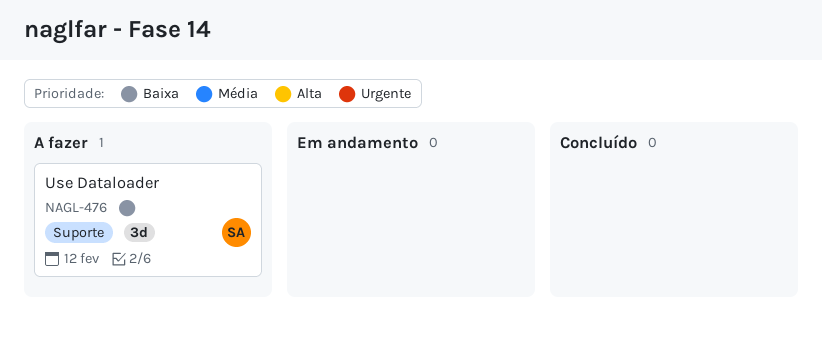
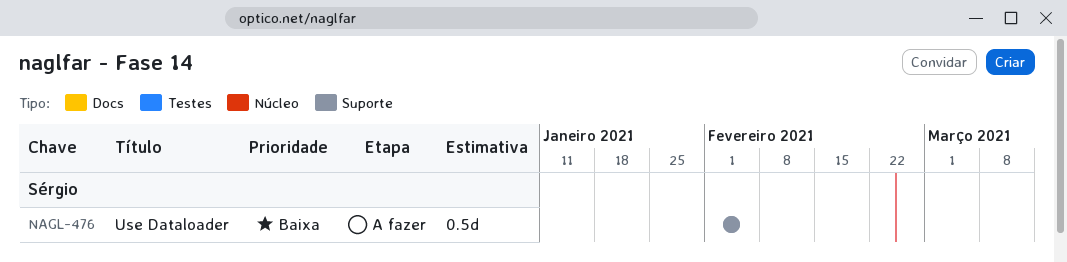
NAGL-476, estimate: 3d -> 0.5d
NAGL-476, due: Feb 12 -> Feb 5

